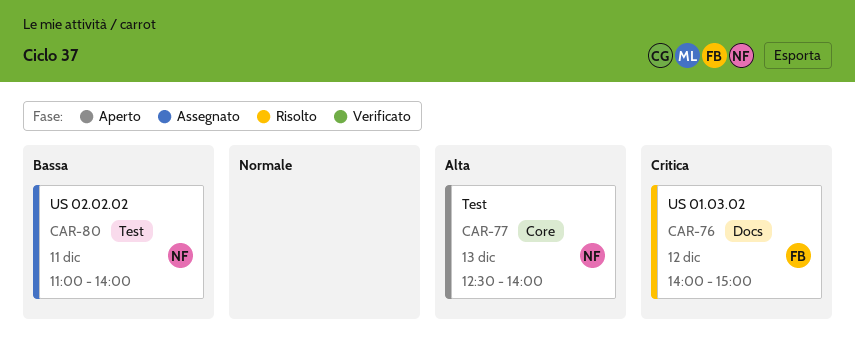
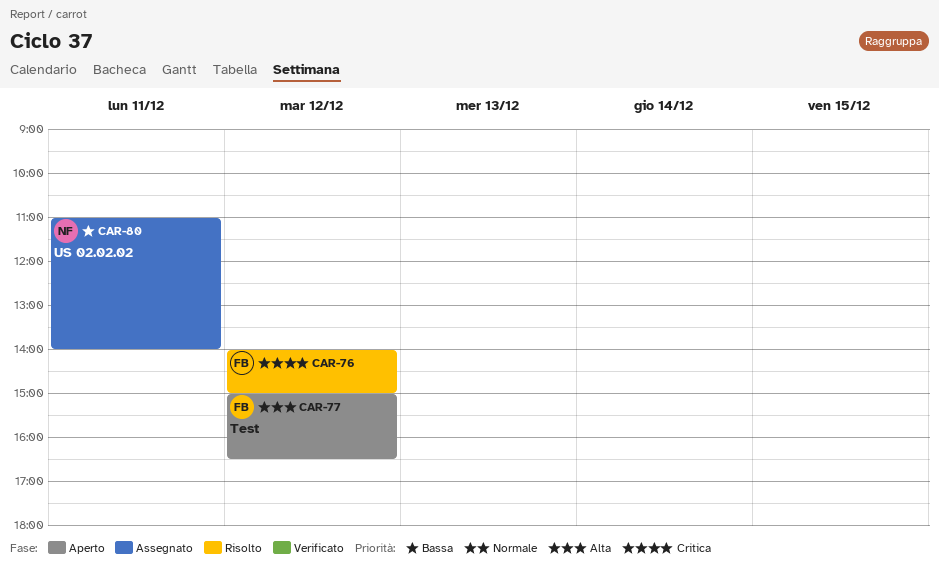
CAR-77, owner: NF -> FB
CAR-77, day: Dec 13 -> Dec 12
CAR-77, begins: 12:30 -> 15:00
CAR-77, ends: 14:00 -> 16:30

